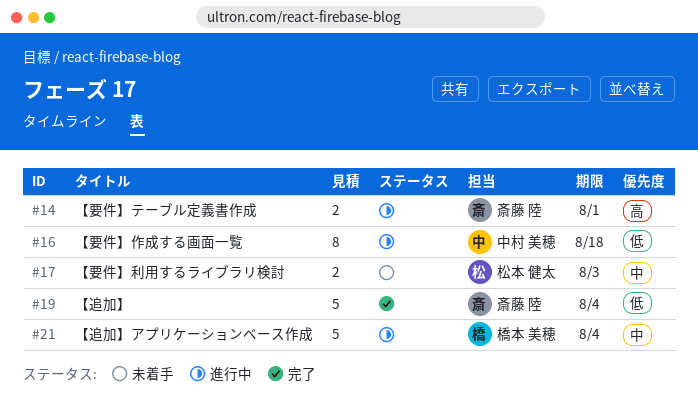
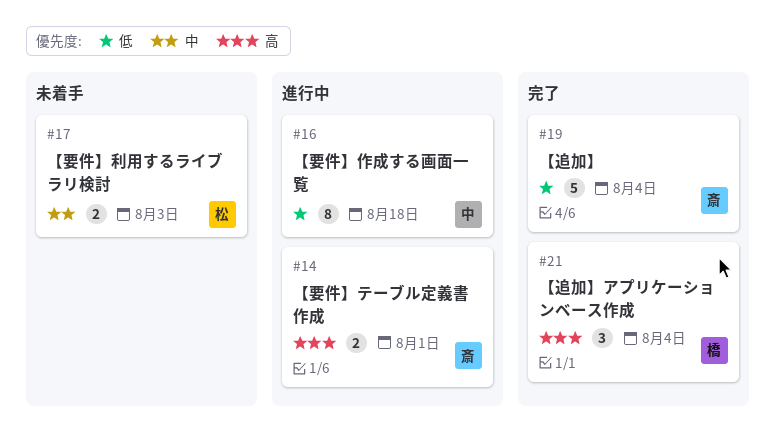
#21, status: 進行中 -> 完了
#21, priority: 中 -> 高
#21, estimate: 5 -> 3

